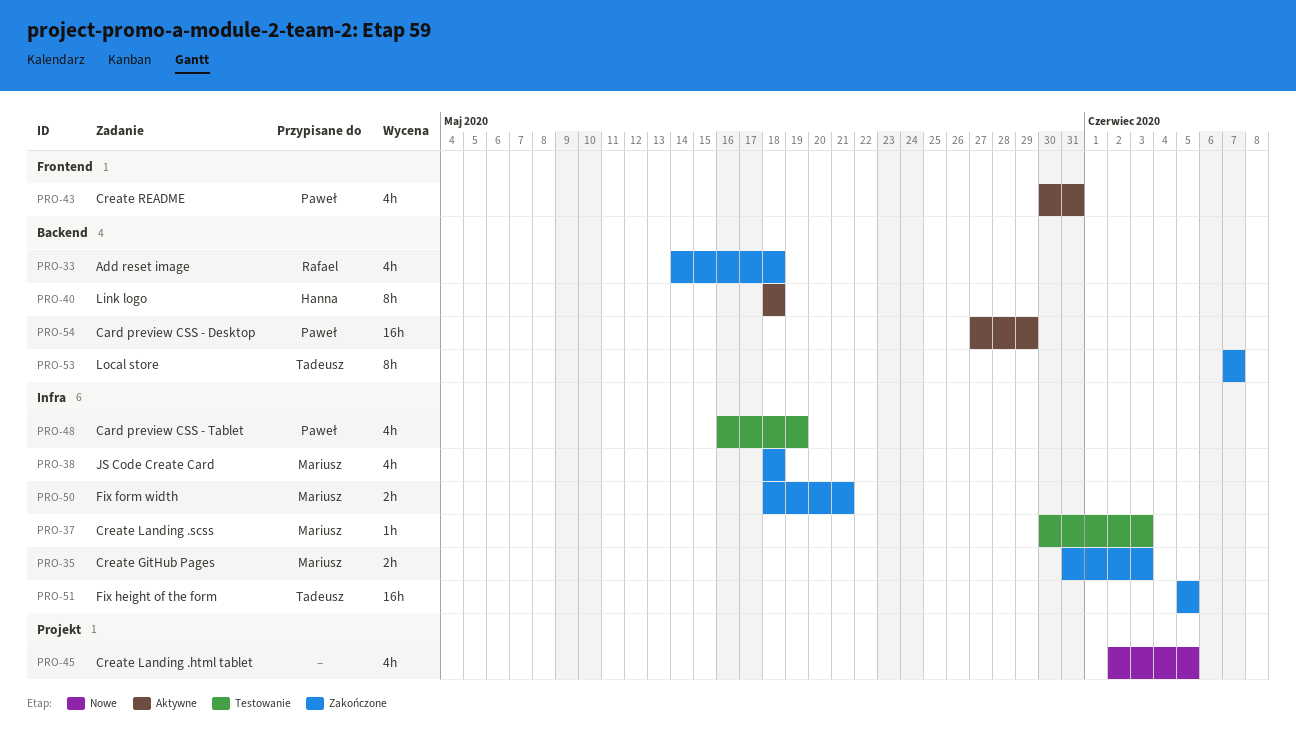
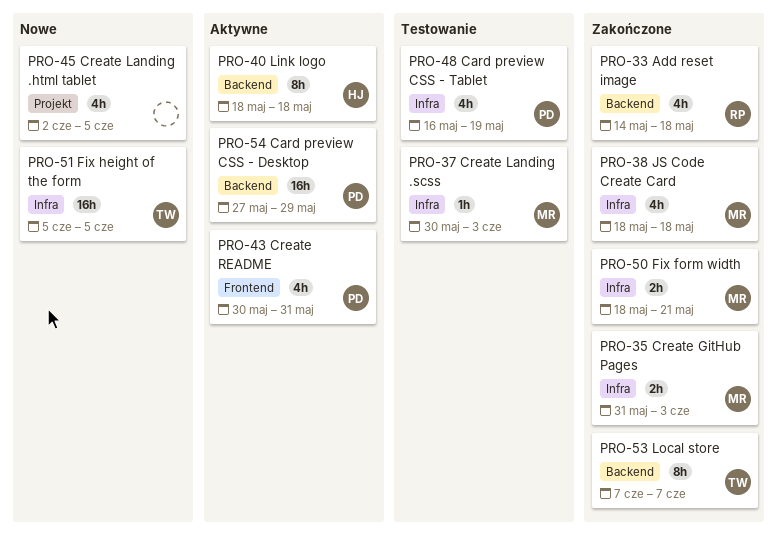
PRO-51, status: Zakończone -> Nowe

